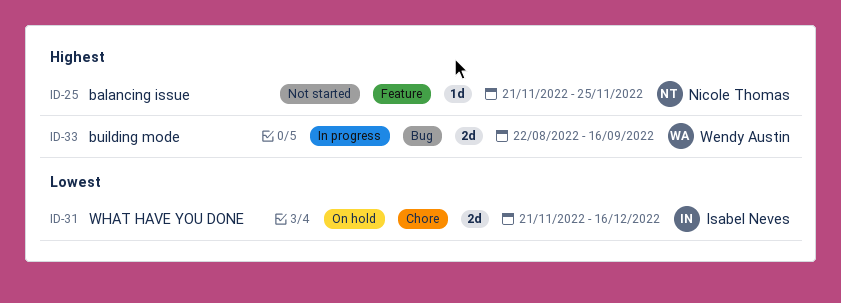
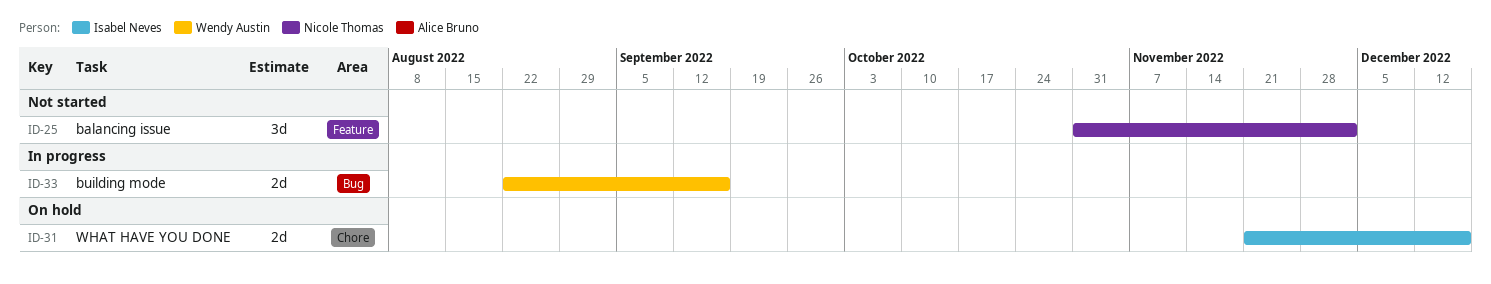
ID-25, estimate: 1d -> 3d
ID-25, start: Nov 21 -> Oct 31
ID-25, due: Nov 25 -> Dec 2

